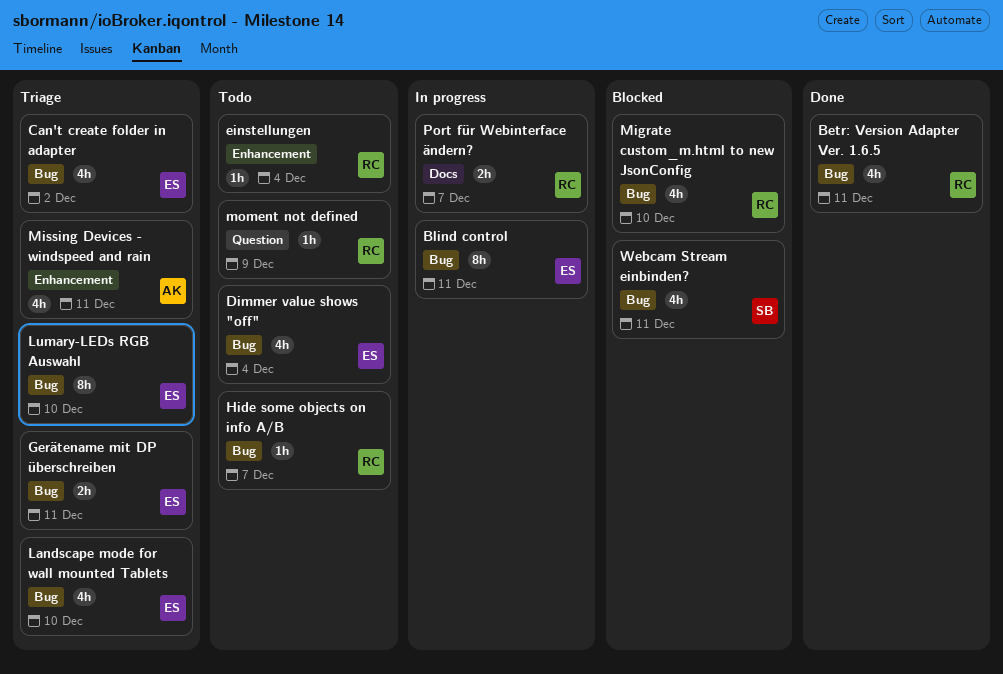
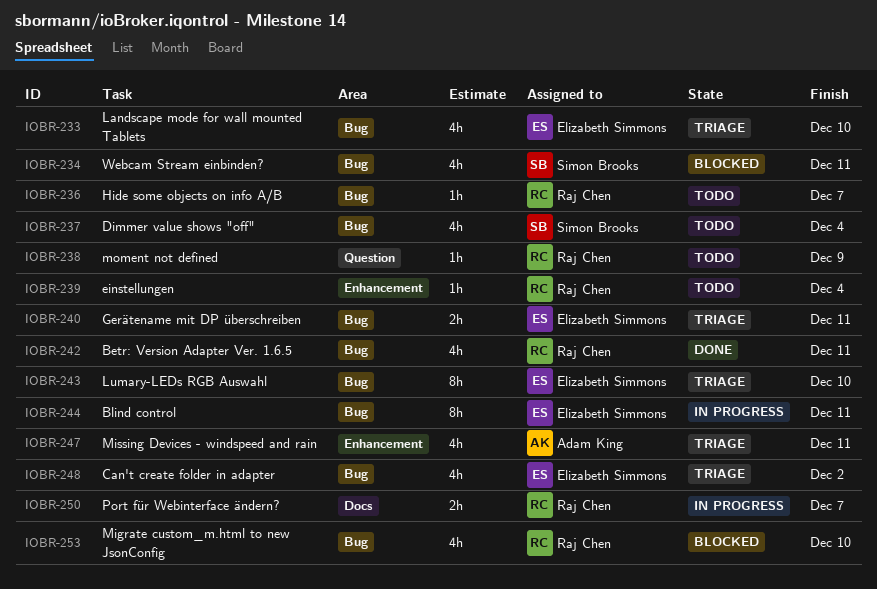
Dimmer value shows "off", owner: Elizabeth Simmons -> Simon Brooks

